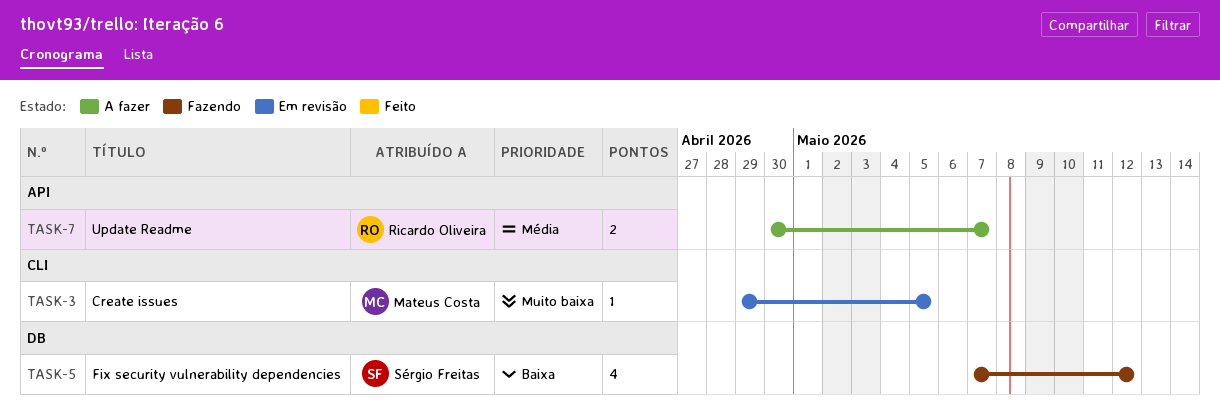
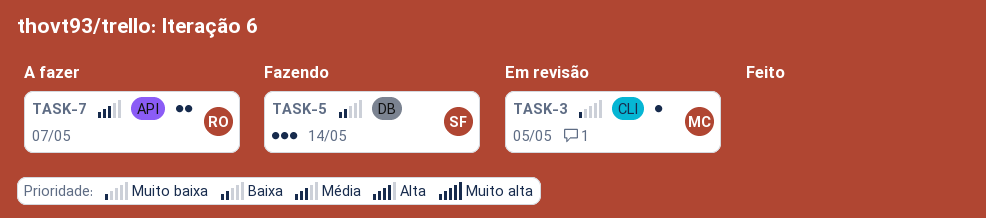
TASK-5, estimate: 4 -> 3
TASK-5, due: May 12 -> May 14

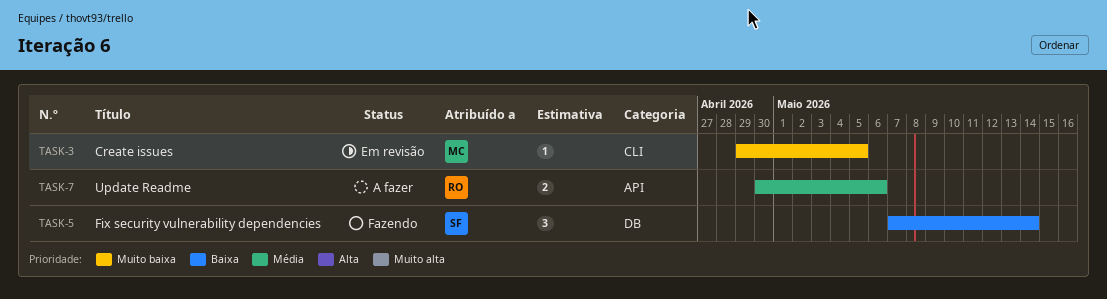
TASK-7, due: May 7 -> May 6

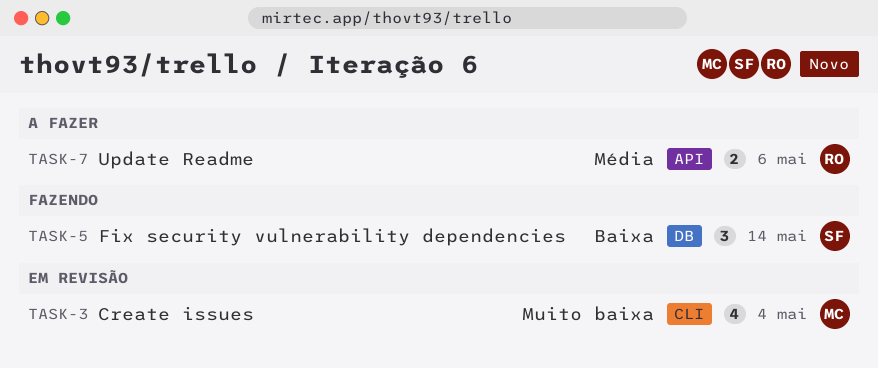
TASK-3, estimate: 1 -> 4
TASK-3, due: May 5 -> May 4

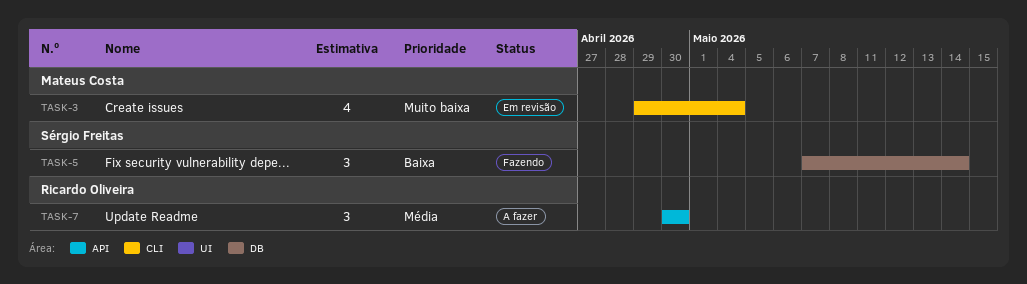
TASK-7, estimate: 2 -> 3
TASK-7, due: May 6 -> Apr 30

